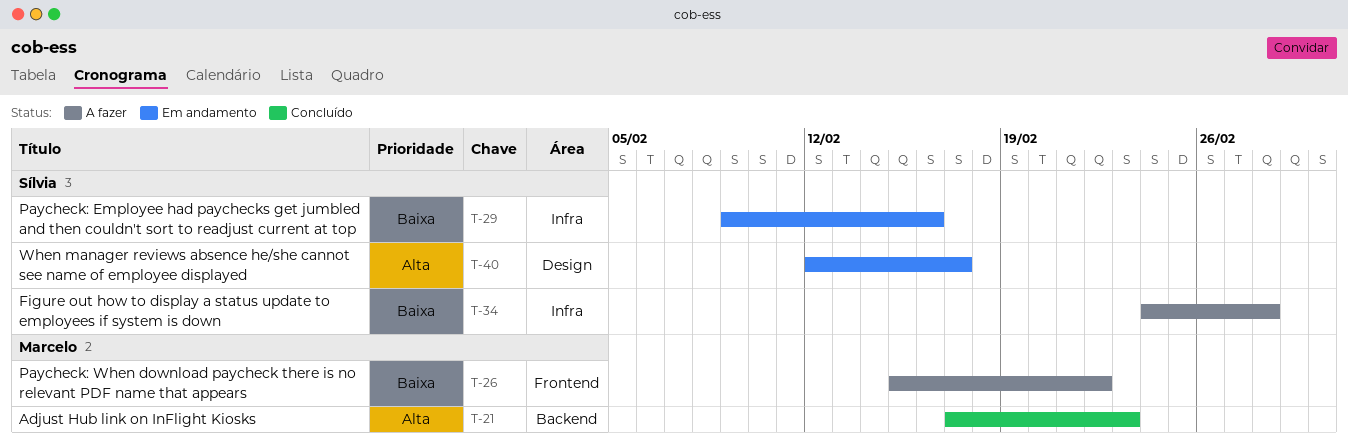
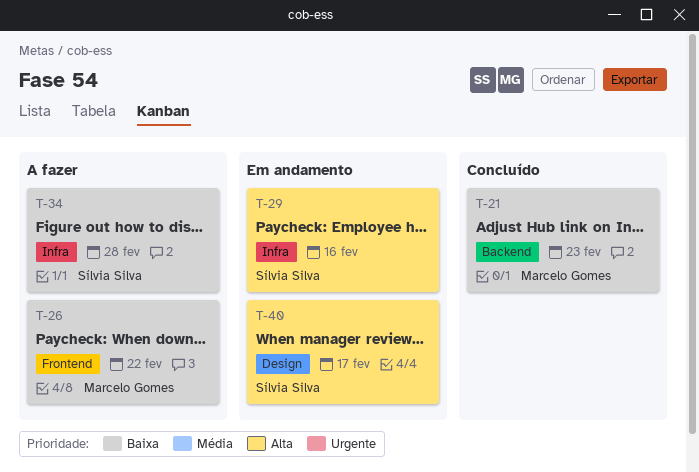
T-21, priority: Alta -> Baixa
T-29, priority: Baixa -> Alta

